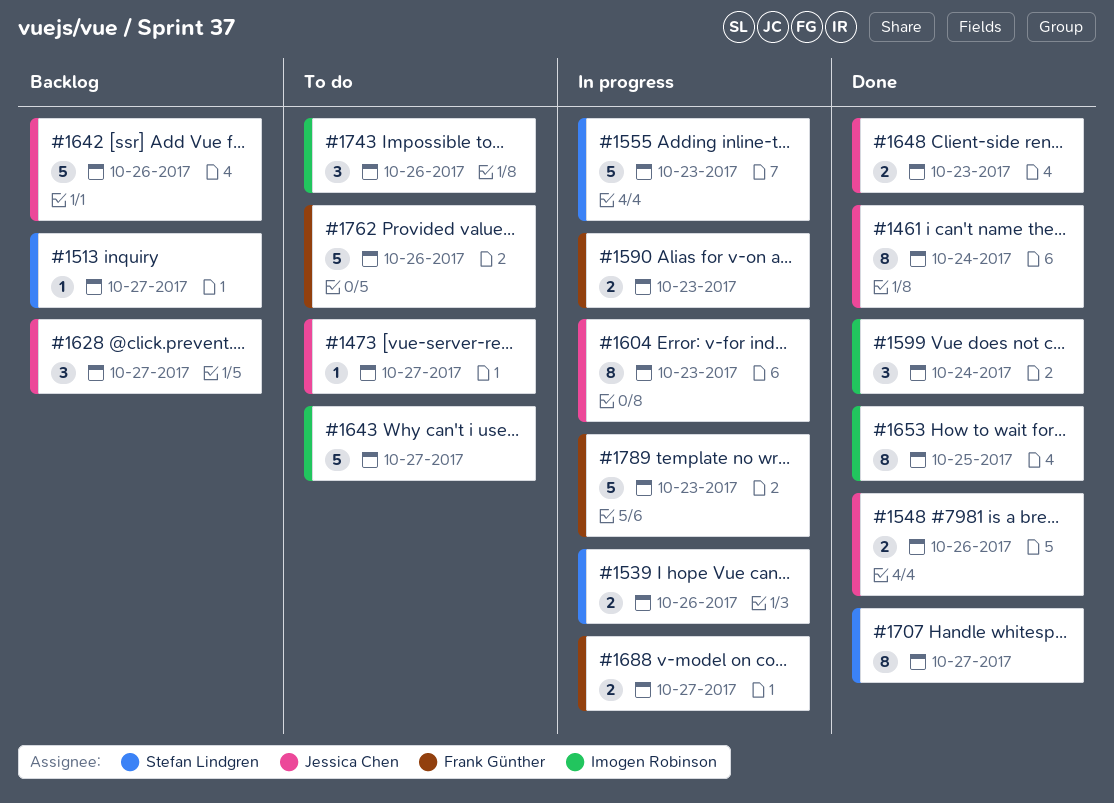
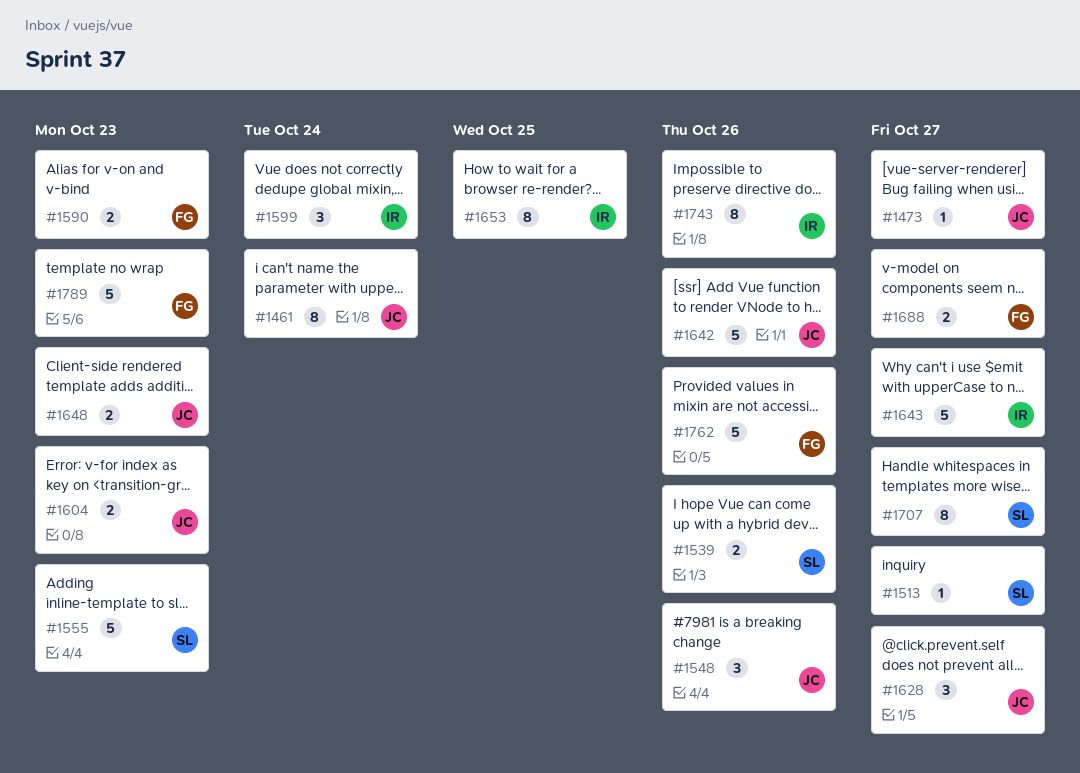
#1548, estimate: 2 -> 3
#1604, estimate: 8 -> 2
#1743, estimate: 3 -> 8

